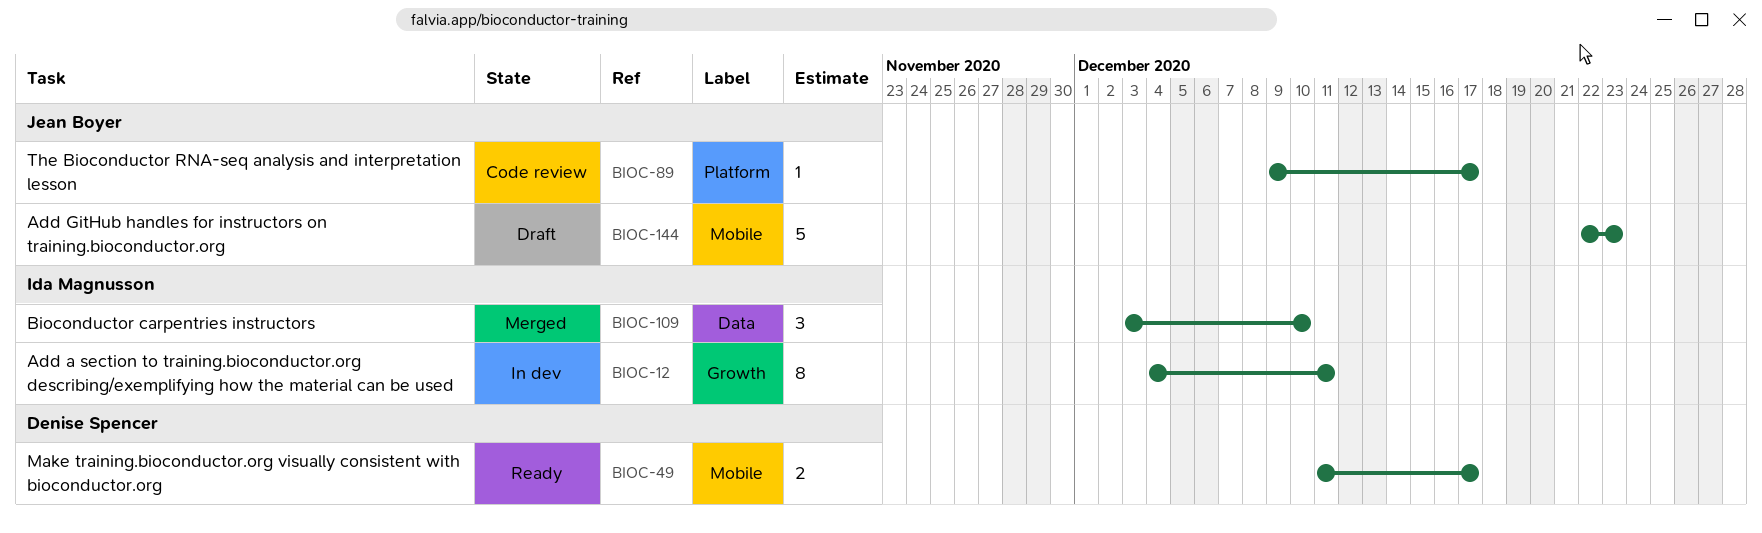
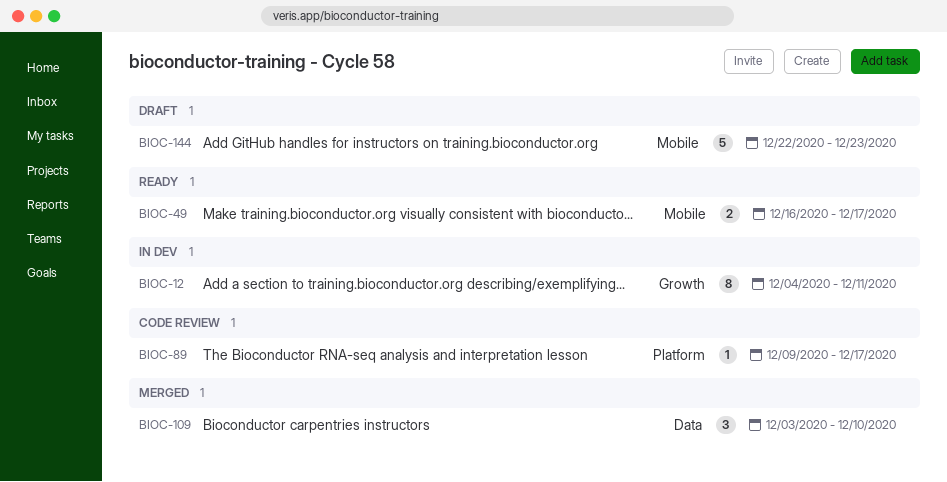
BIOC-49, start: Dec 11 -> Dec 16

